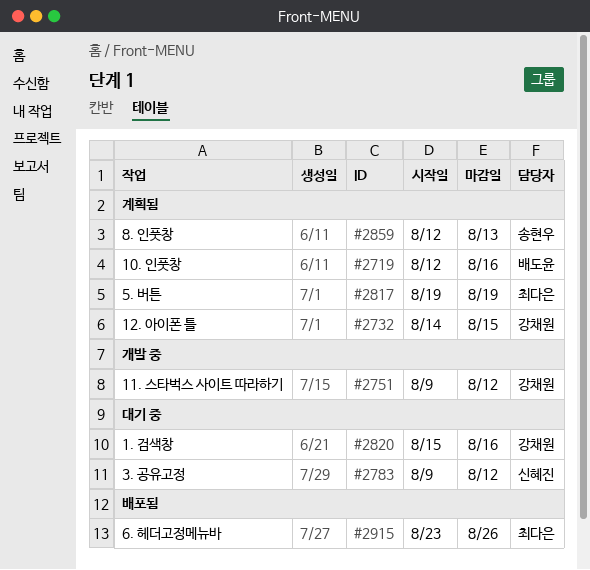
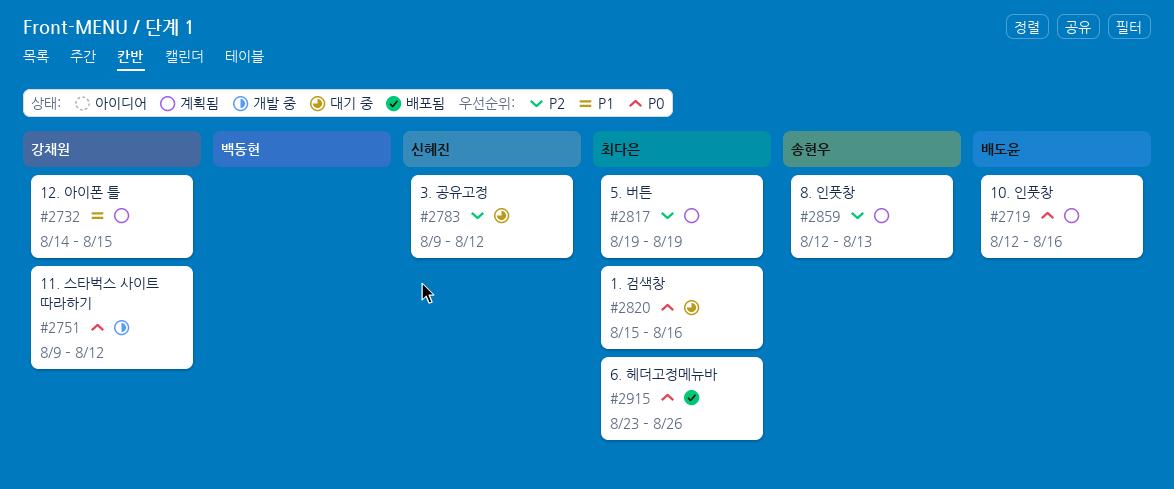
#2820, owner: 강채원 -> 최다은

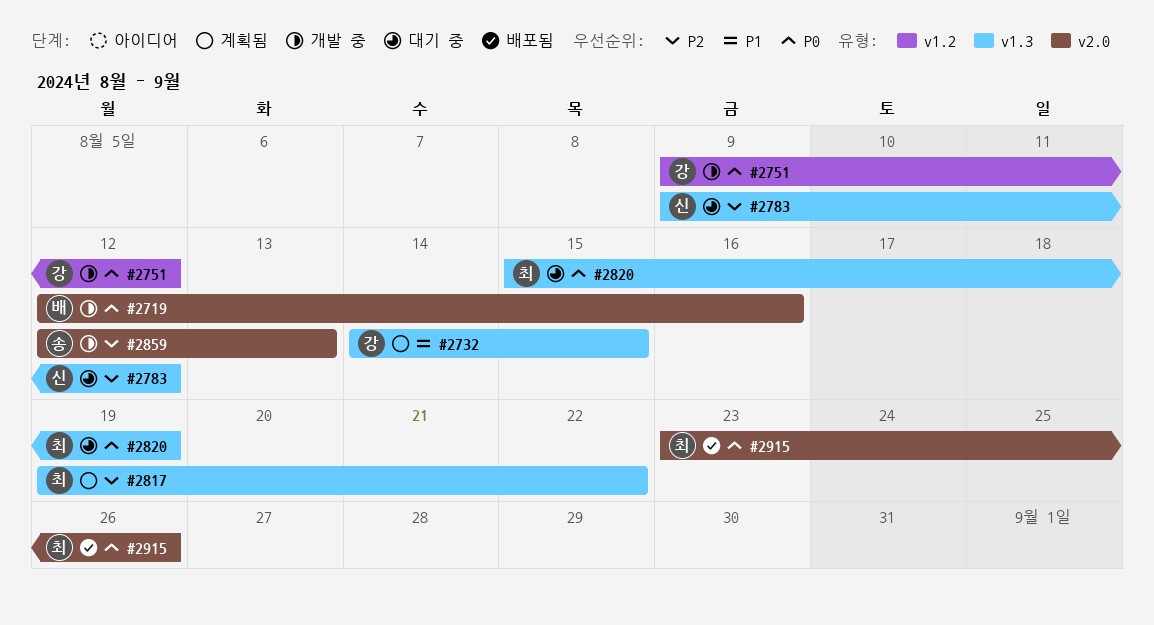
#2719, status: 계획됨 -> 개발 중
#2817, due: Aug 19 -> Aug 22
#2820, due: Aug 16 -> Aug 19
#2859, status: 계획됨 -> 개발 중

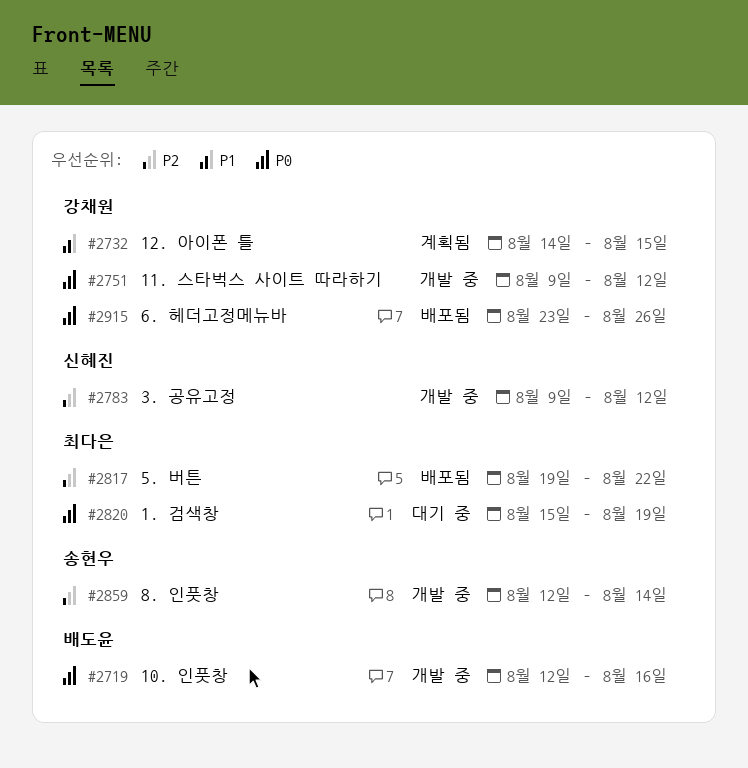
#2783, status: 대기 중 -> 개발 중
#2817, status: 계획됨 -> 배포됨
#2859, due: Aug 13 -> Aug 14
#2915, owner: 최다은 -> 강채원

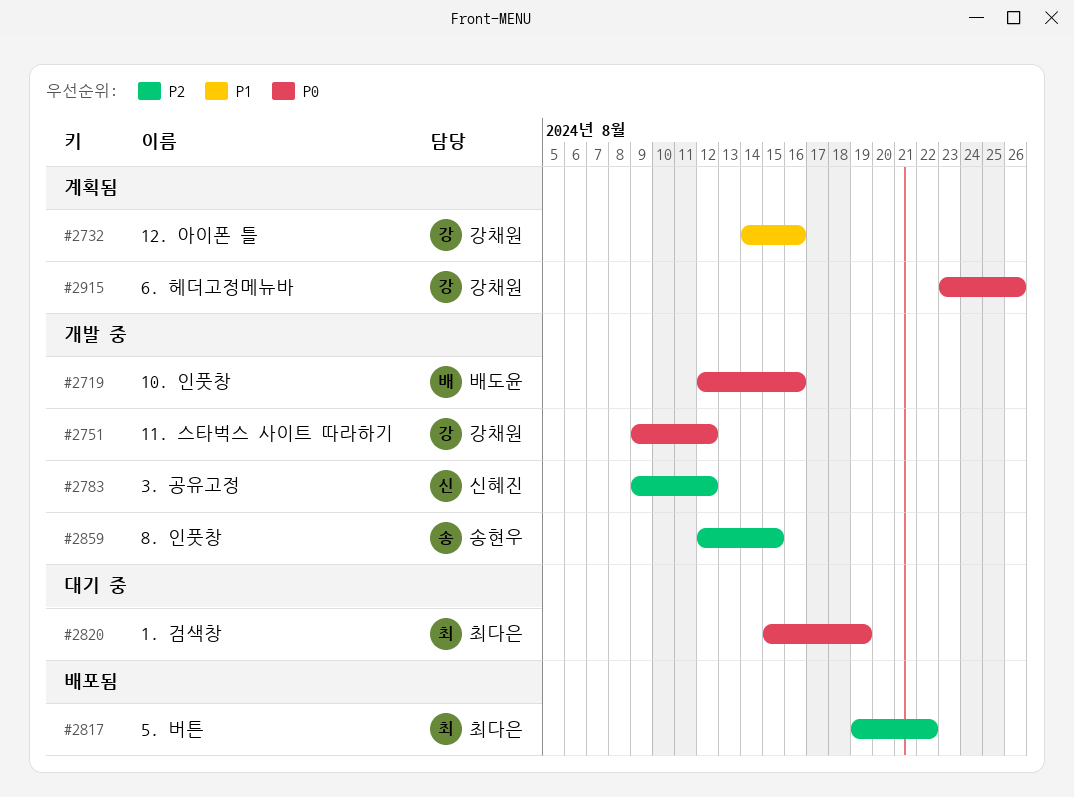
#2732, due: Aug 15 -> Aug 16
#2859, due: Aug 14 -> Aug 15
#2915, status: 배포됨 -> 계획됨

